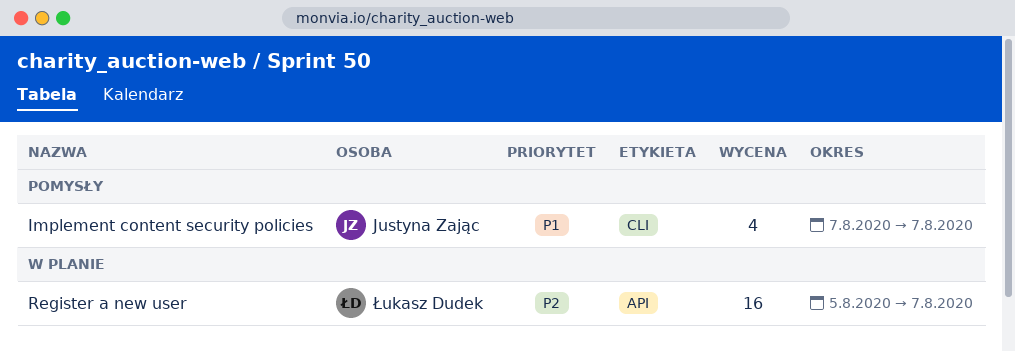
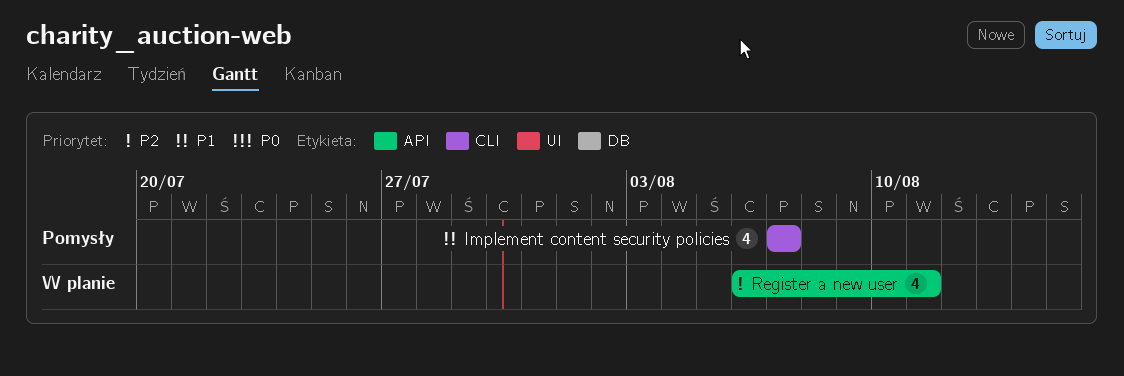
Register a new user, estimate: 16 -> 4
Register a new user, start: Aug 5 -> Aug 6
Register a new user, due: Aug 7 -> Aug 11

